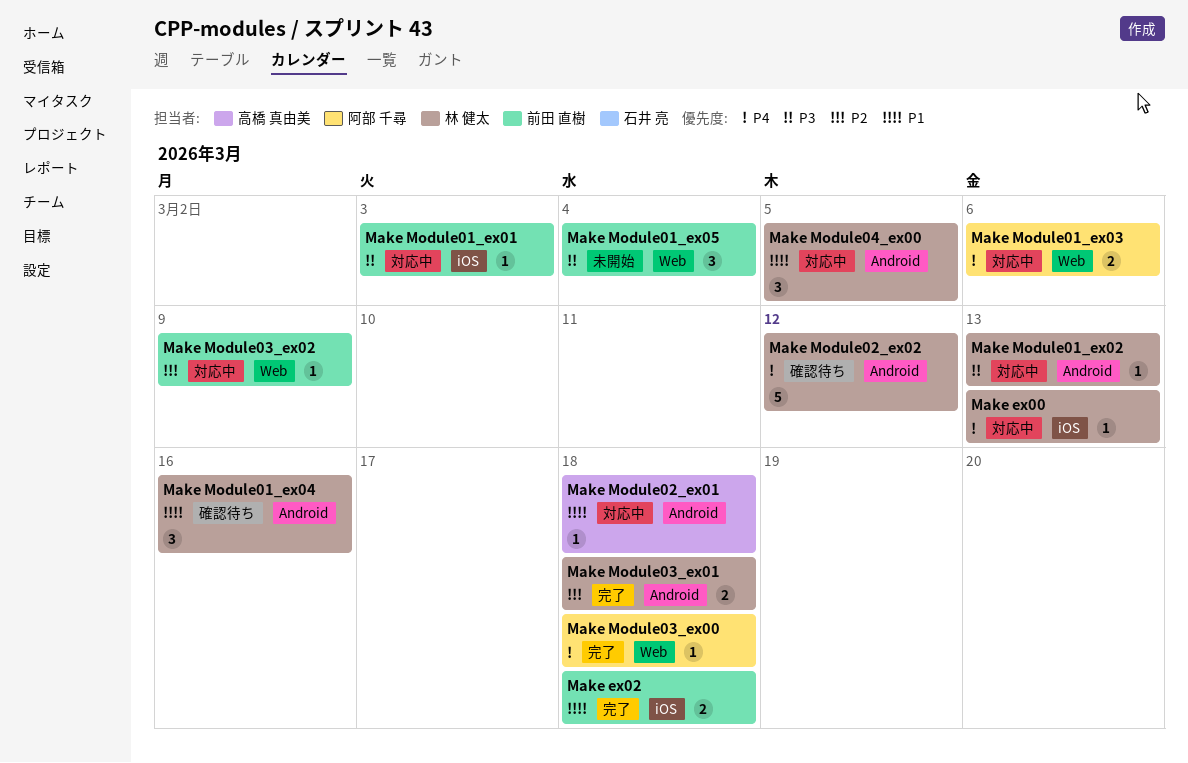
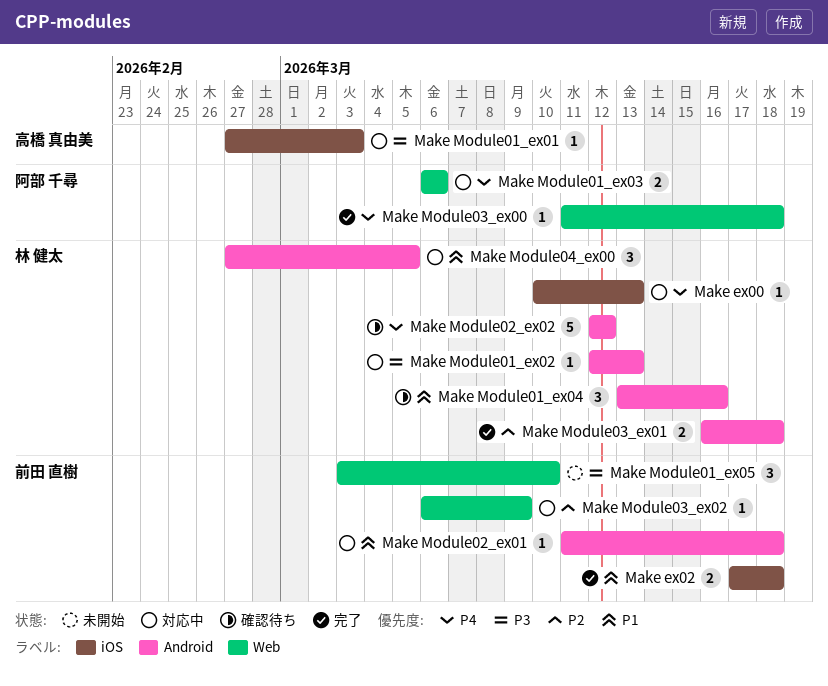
Make Module01_ex01, owner: 前田 直樹 -> 高橋 真由美
Make Module01_ex05, due: Mar 4 -> Mar 10
Make Module02_ex01, owner: 高橋 真由美 -> 前田 直樹

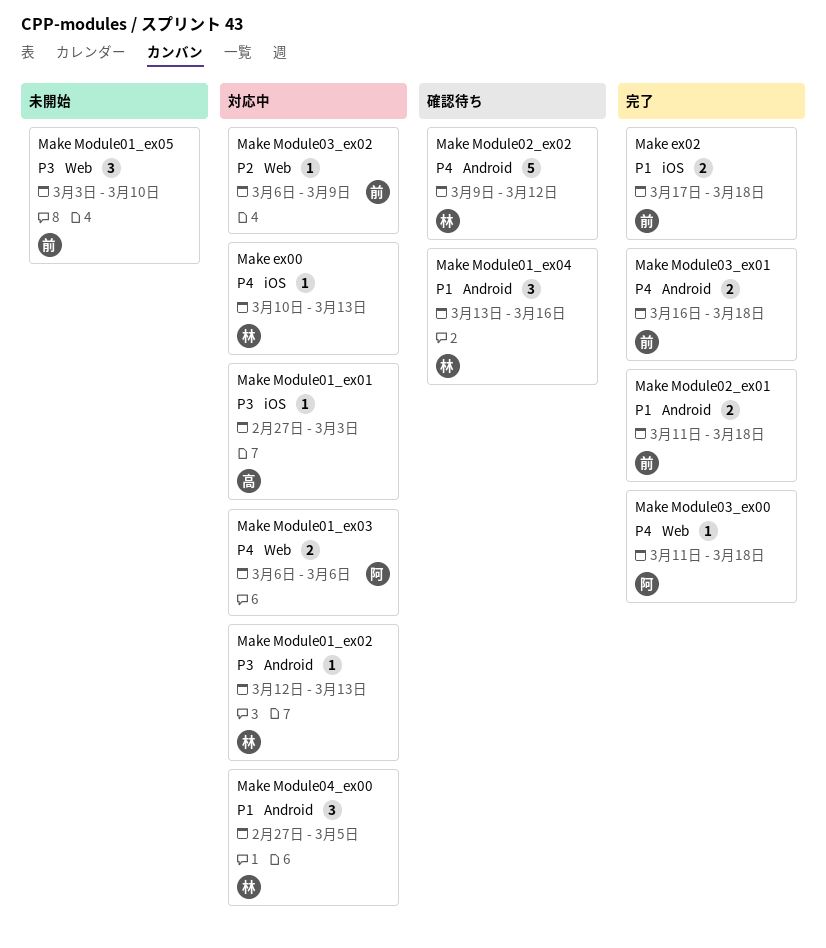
Make Module02_ex01, status: 対応中 -> 完了
Make Module02_ex01, estimate: 1 -> 2
Make Module02_ex02, start: Mar 12 -> Mar 9
Make Module03_ex01, owner: 林 健太 -> 前田 直樹
Make Module03_ex01, priority: P2 -> P4

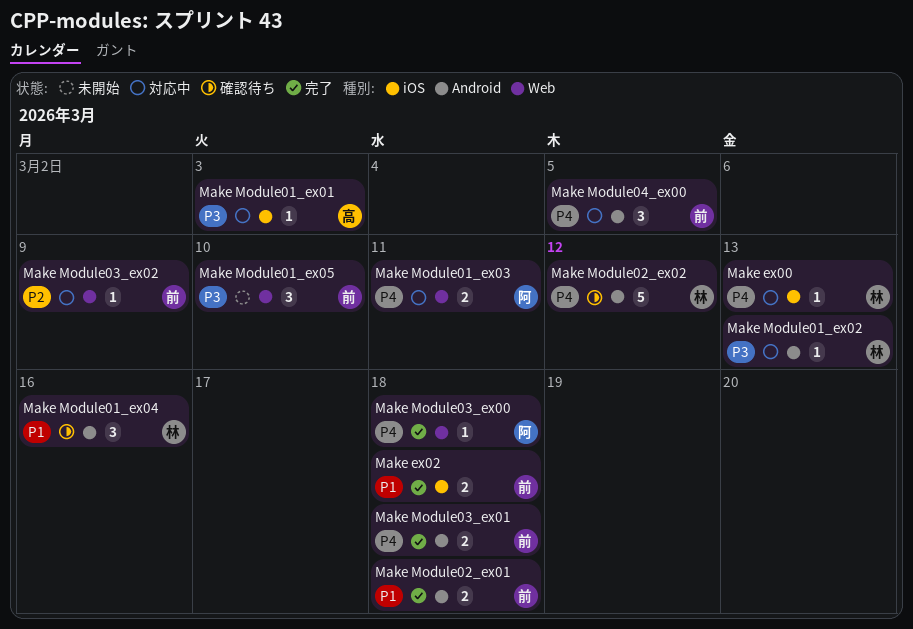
Make Module01_ex03, due: Mar 6 -> Mar 11
Make Module04_ex00, owner: 林 -> 前
Make Module04_ex00, priority: P1 -> P4

